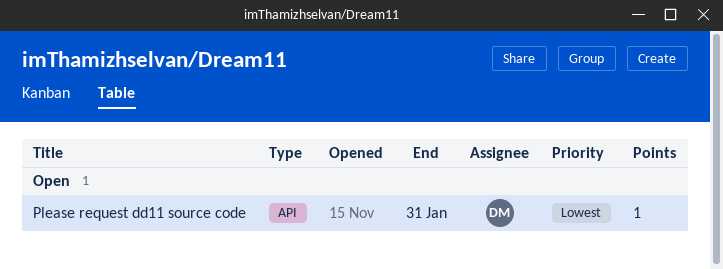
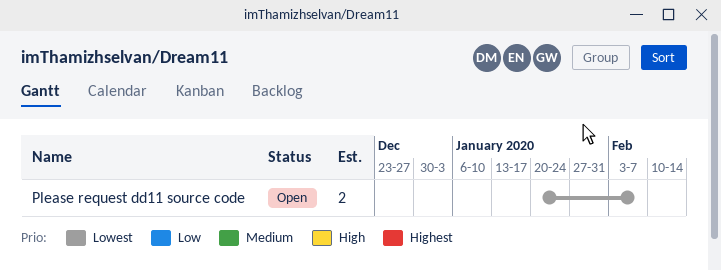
Please request dd11 source code, estimate: 1 -> 2
Please request dd11 source code, due: Jan 31 -> Feb 7

